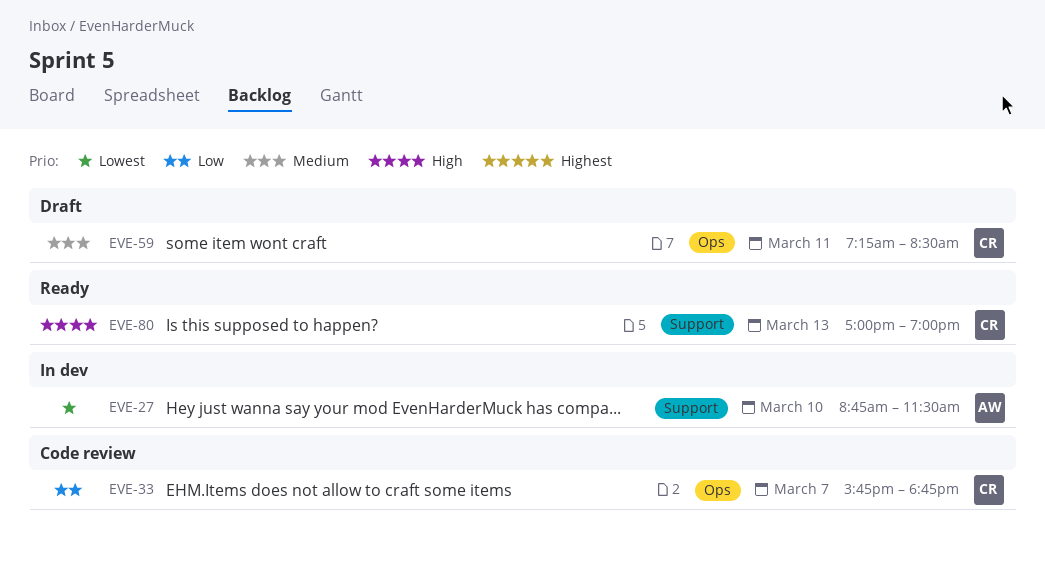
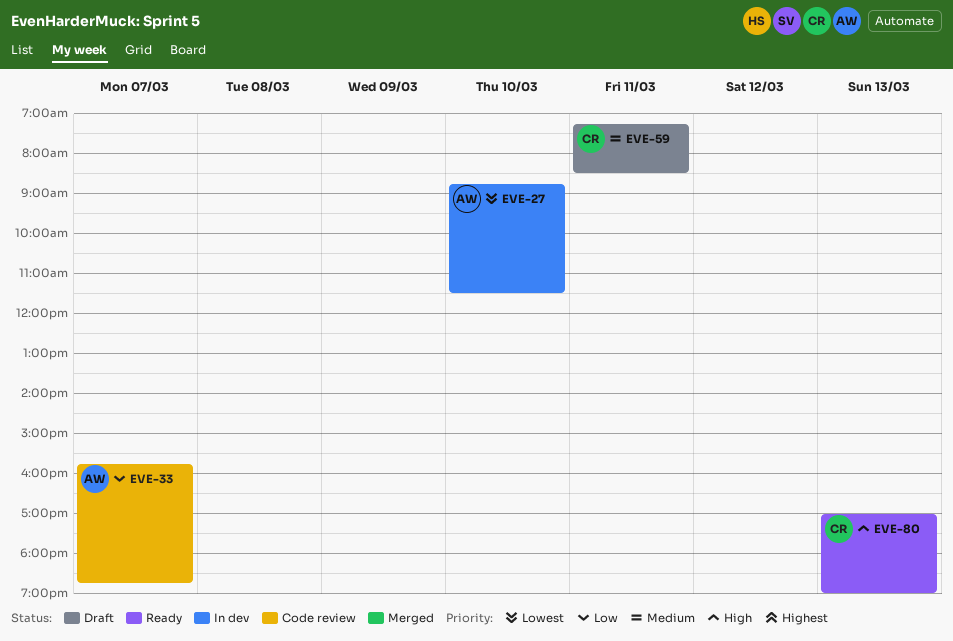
EVE-33, owner: CR -> AW

